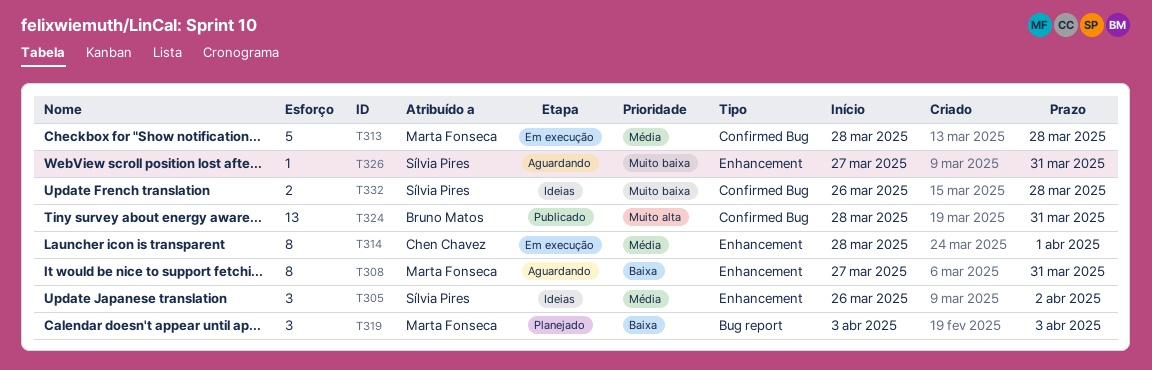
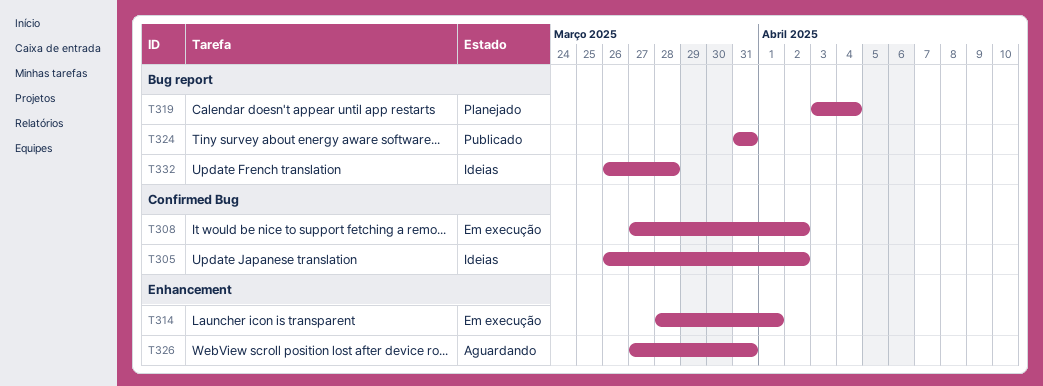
T305, label: Enhancement -> Confirmed Bug
T308, status: Aguardando -> Em execução
T308, label: Enhancement -> Confirmed Bug
T308, due: Mar 31 -> Apr 2
T313: present -> none
T319, due: Apr 3 -> Apr 4
T324, label: Confirmed Bug -> Bug report
T324, start: Mar 28 -> Mar 31
T332, label: Confirmed Bug -> Bug report

